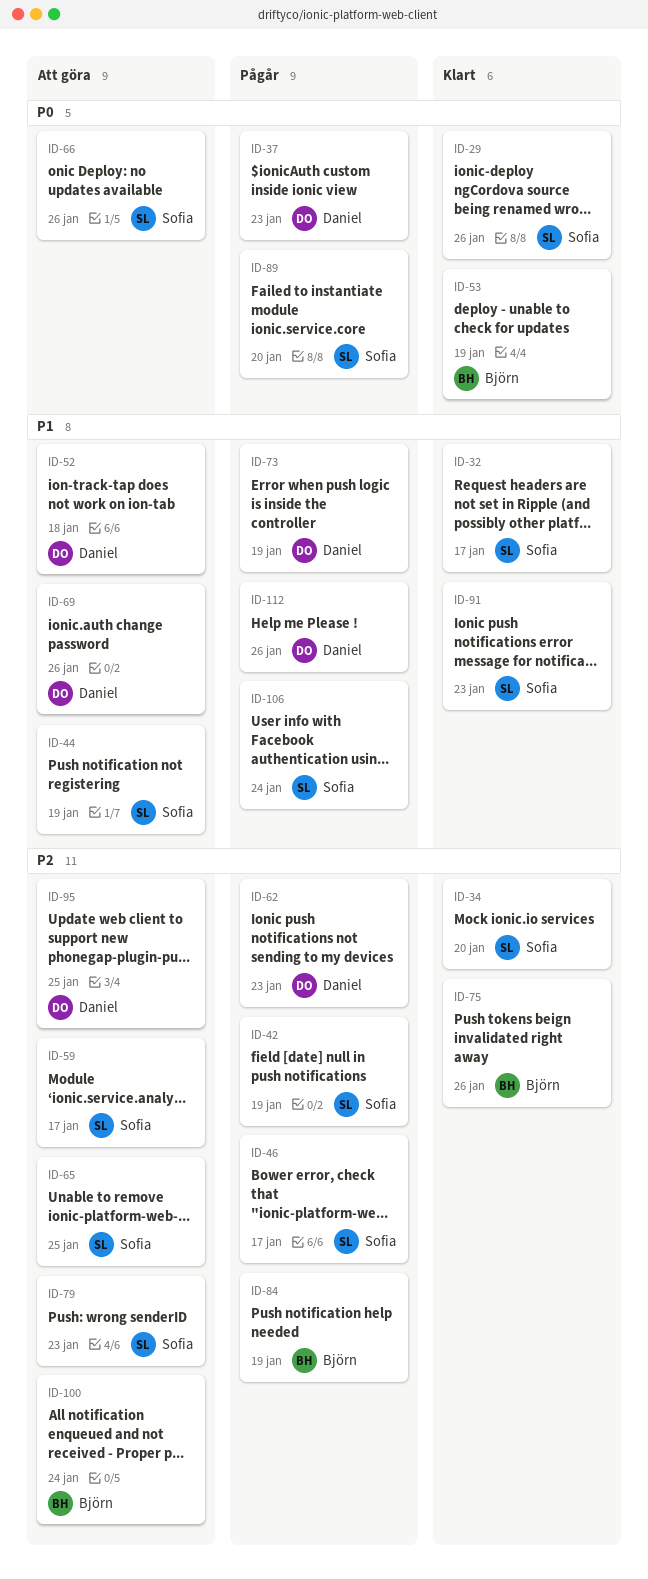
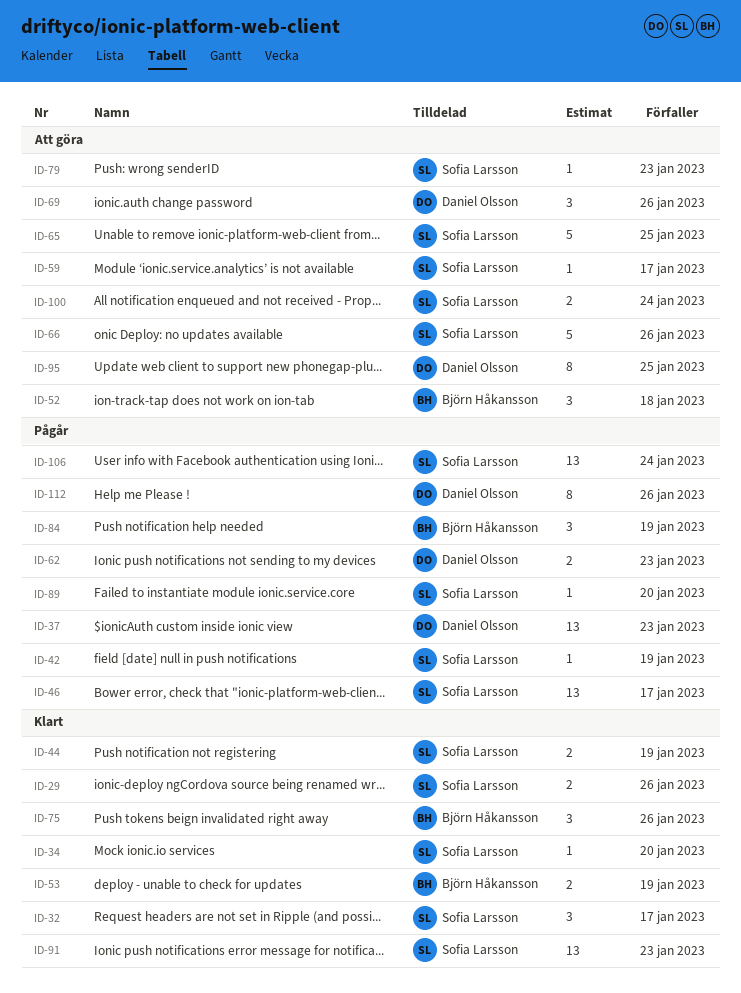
ID-44, status: Att göra -> Klart
ID-52, owner: Daniel Olsson -> Björn Håkansson
ID-73: present -> none
ID-100, owner: Björn Håkansson -> Sofia Larsson

